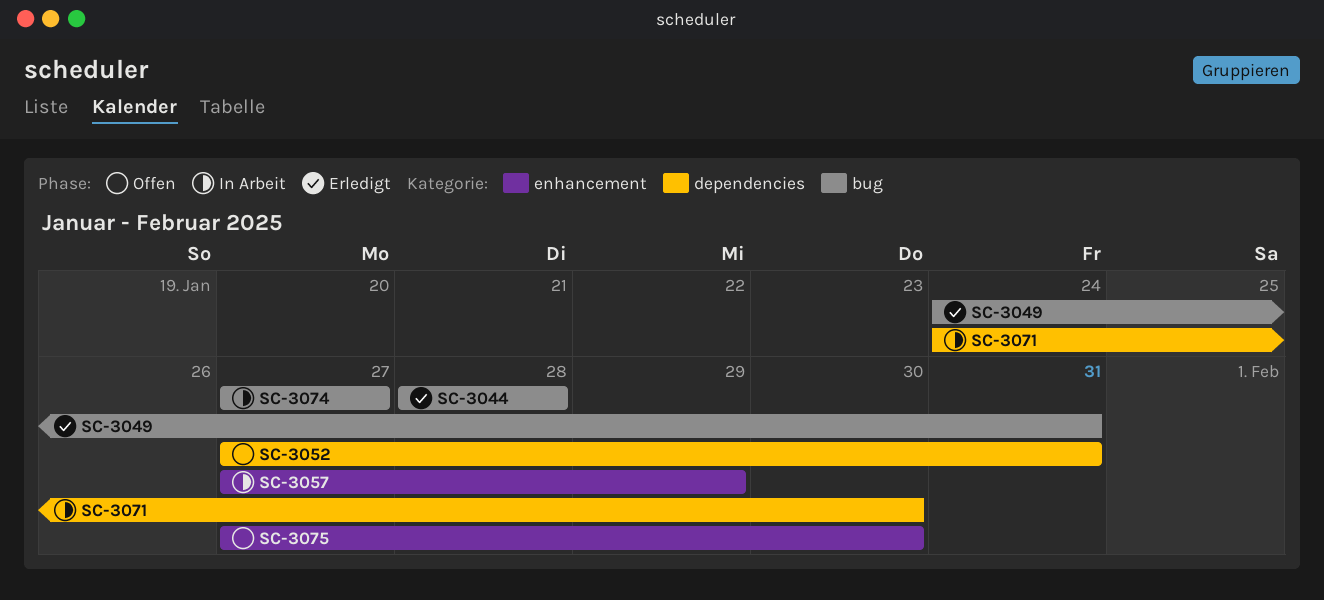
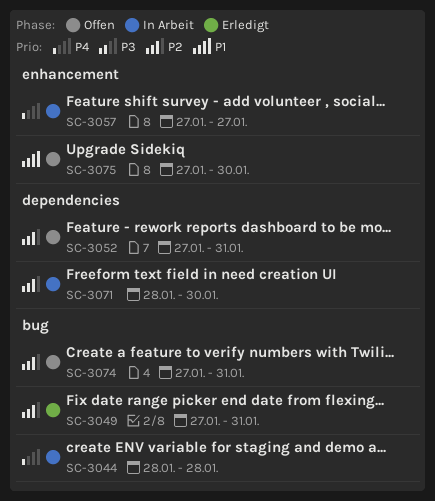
SC-3044, status: Erledigt -> In Arbeit
SC-3049, start: Jan 24 -> Jan 27
SC-3057, due: Jan 29 -> Jan 27
SC-3071, start: Jan 24 -> Jan 28
SC-3074, status: In Arbeit -> Offen
SC-3074, due: Jan 27 -> Jan 31

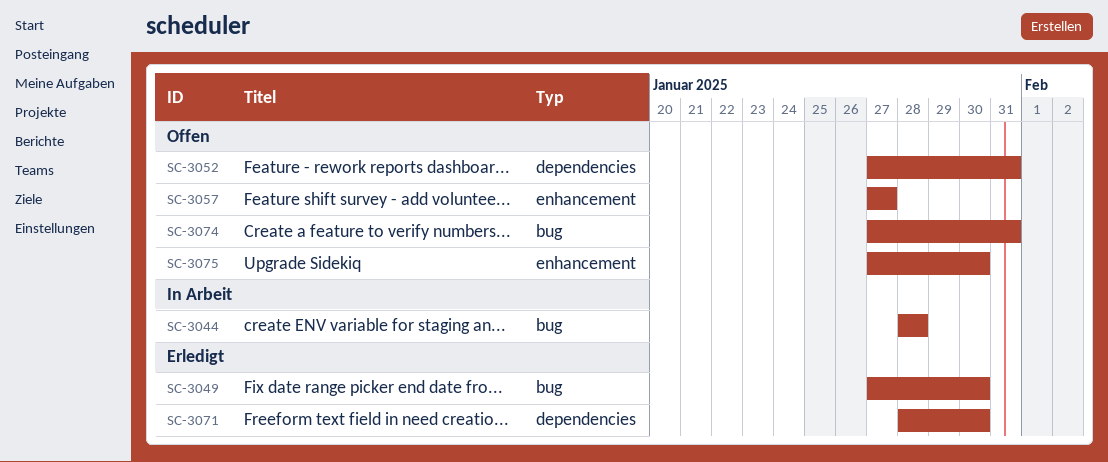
SC-3049, due: Jan 31 -> Jan 30
SC-3057, status: In Arbeit -> Offen
SC-3071, status: In Arbeit -> Erledigt

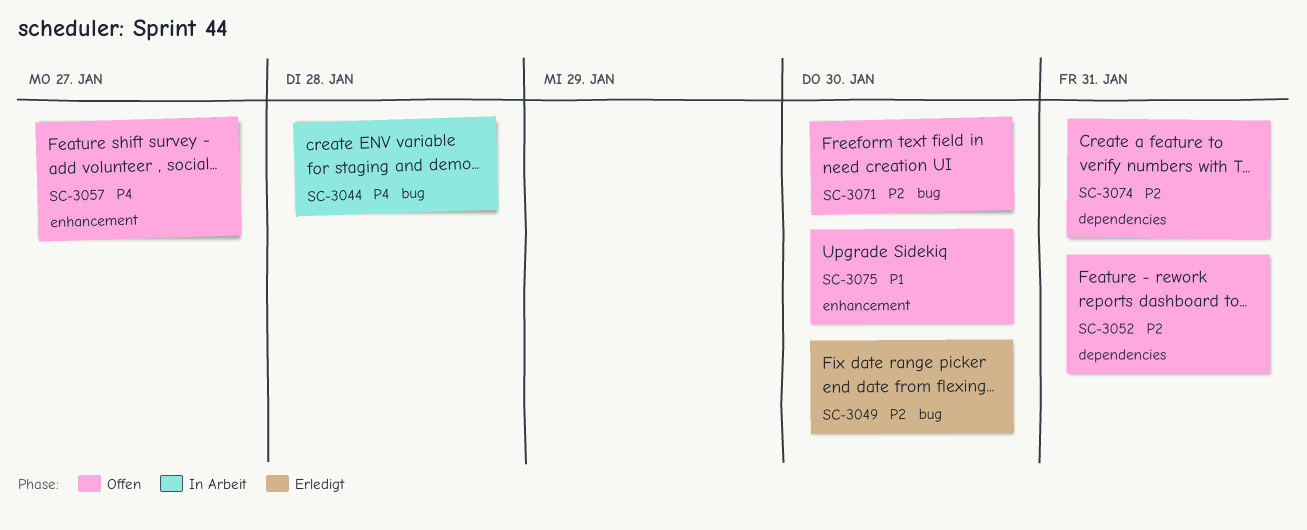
SC-3071, status: Erledigt -> Offen
SC-3071, label: dependencies -> bug
SC-3074, label: bug -> dependencies

